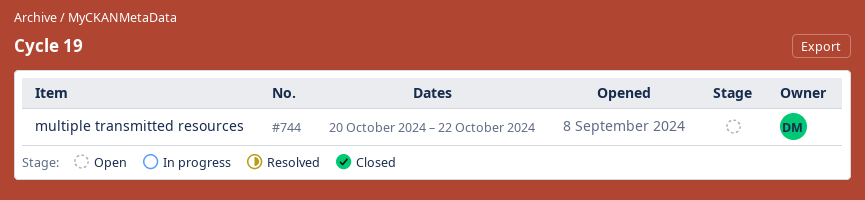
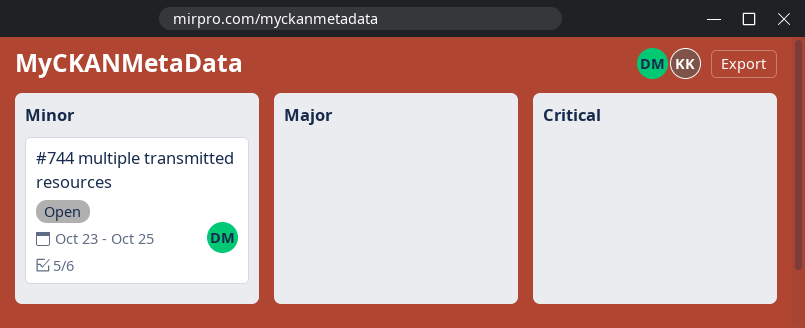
#744, start: Oct 20 -> Oct 23
#744, due: Oct 22 -> Oct 25

